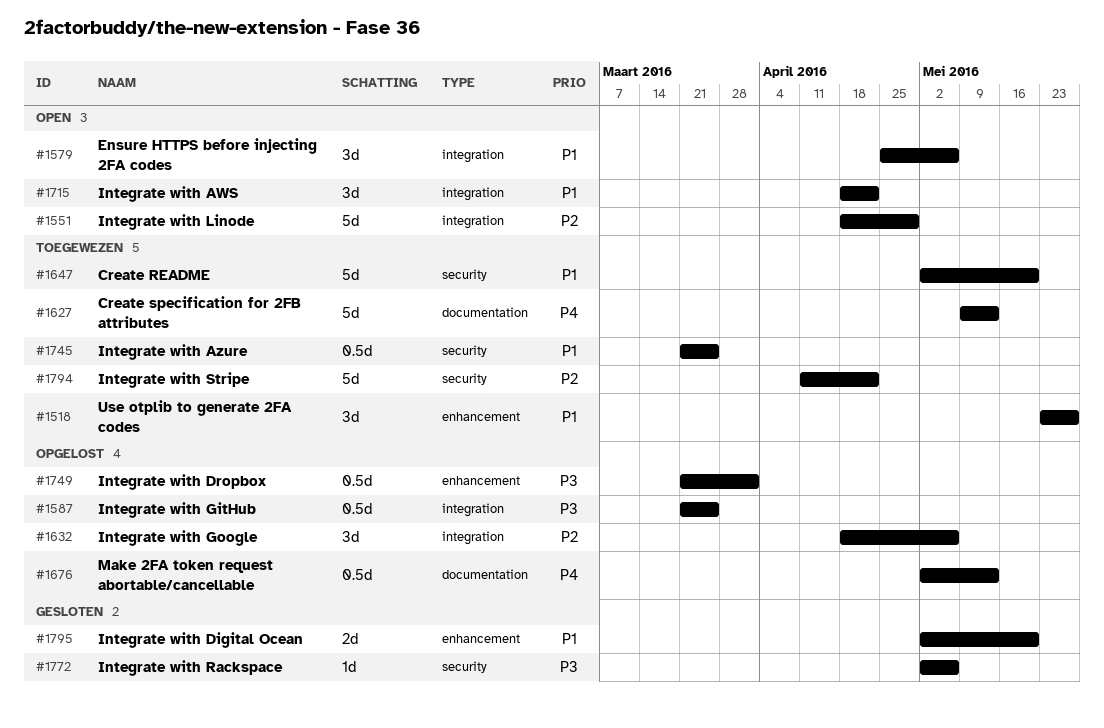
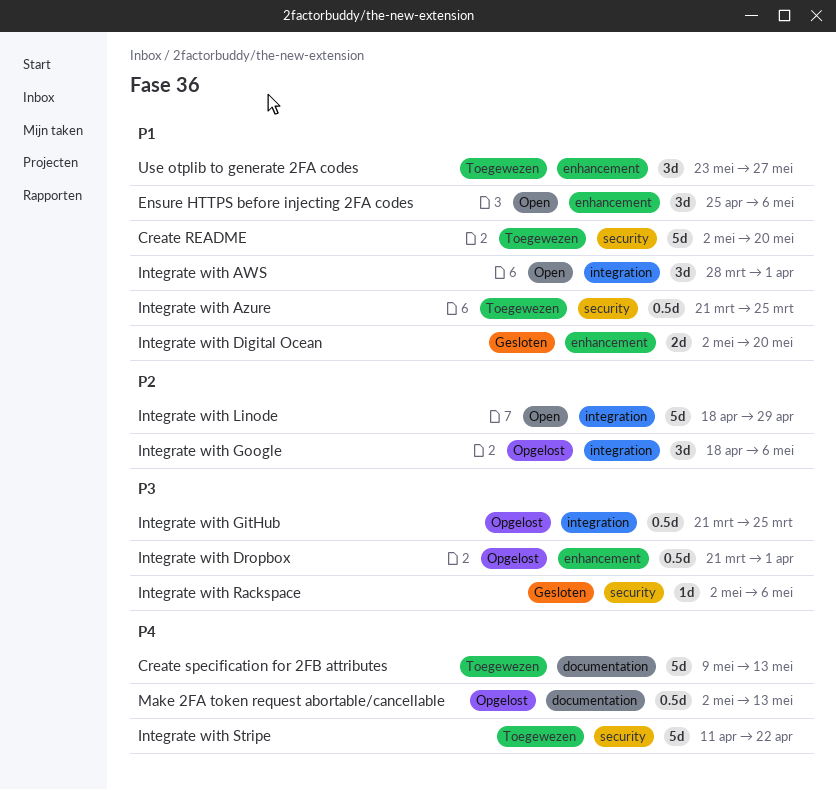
Ensure HTTPS before injecting 2FA codes, label: integration -> enhancement
Integrate with AWS, start: Apr 18 -> Mar 28
Integrate with AWS, due: Apr 22 -> Apr 1
Integrate with Stripe, priority: P2 -> P4

